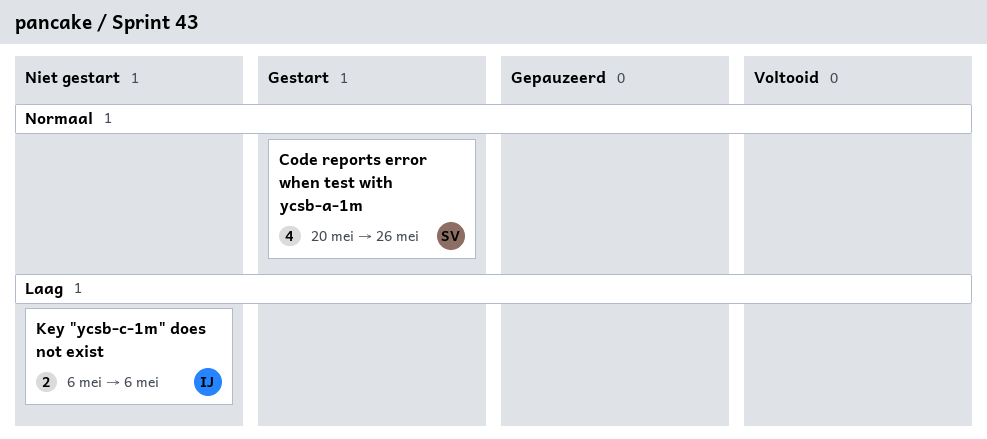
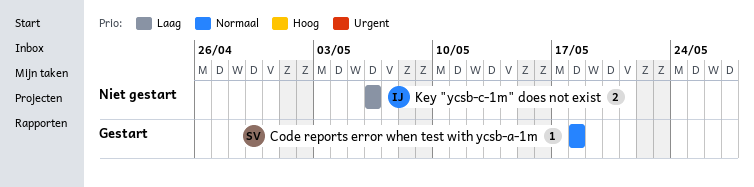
Code reports error when test with ycsb-a-1m, estimate: 4 -> 1
Code reports error when test with ycsb-a-1m, start: May 20 -> May 18
Code reports error when test with ycsb-a-1m, due: May 26 -> May 18

